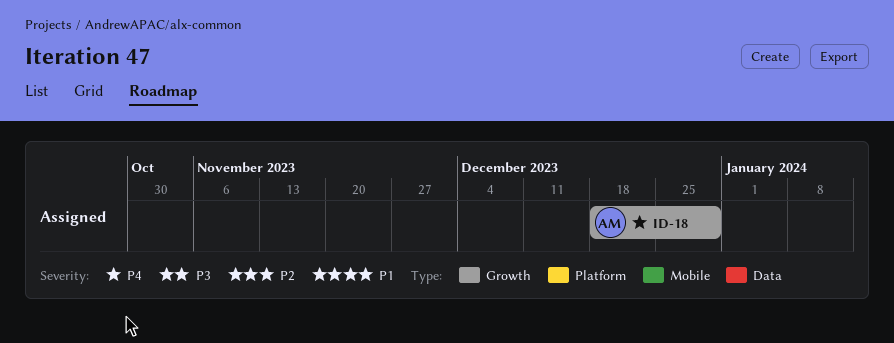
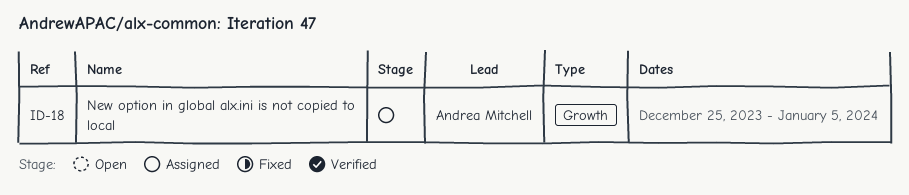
ID-18, start: Dec 18 -> Dec 25
ID-18, due: Dec 29 -> Jan 5

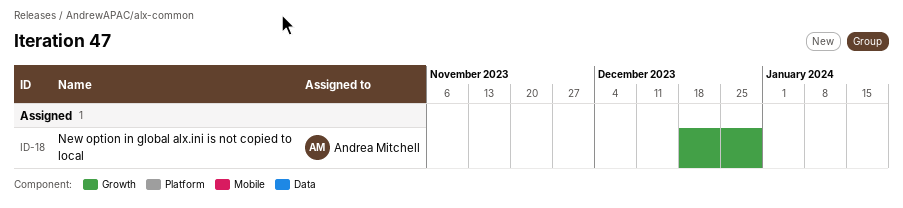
ID-18, start: Dec 25 -> Dec 18
ID-18, due: Jan 5 -> Dec 29

